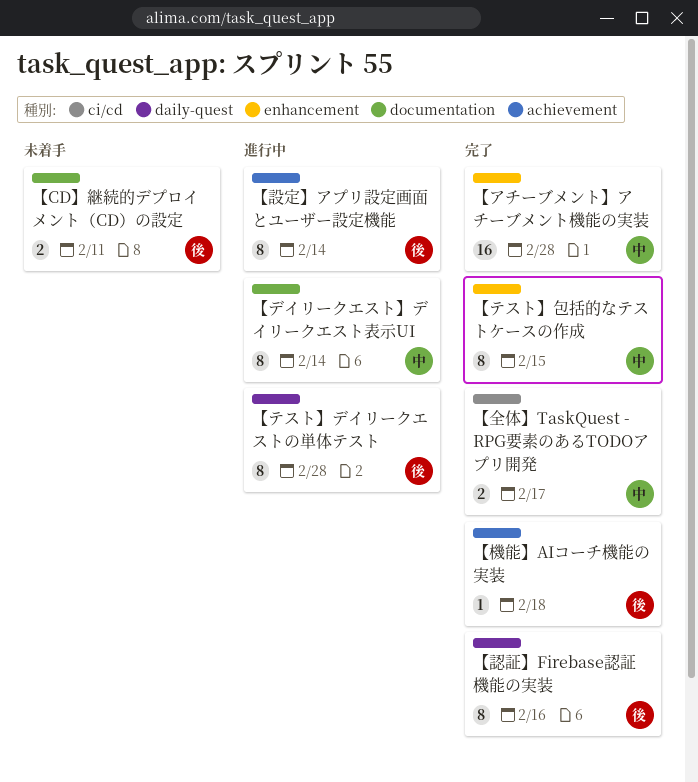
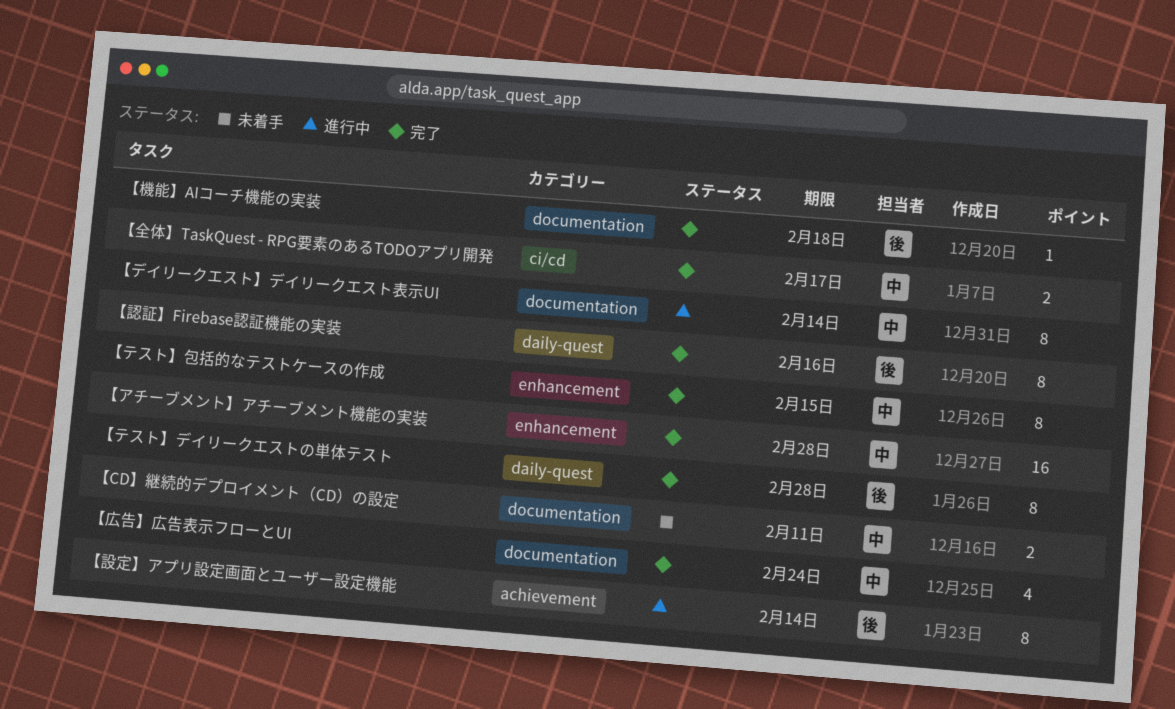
【CD】継続的デプロイメント（CD）の設定, owner: 後 -> 中
【テスト】デイリークエストの単体テスト, status: 進行中 -> 完了
【広告】広告表示フローとUI: none -> present
【機能】AIコーチ機能の実装, label: achievement -> documentation

